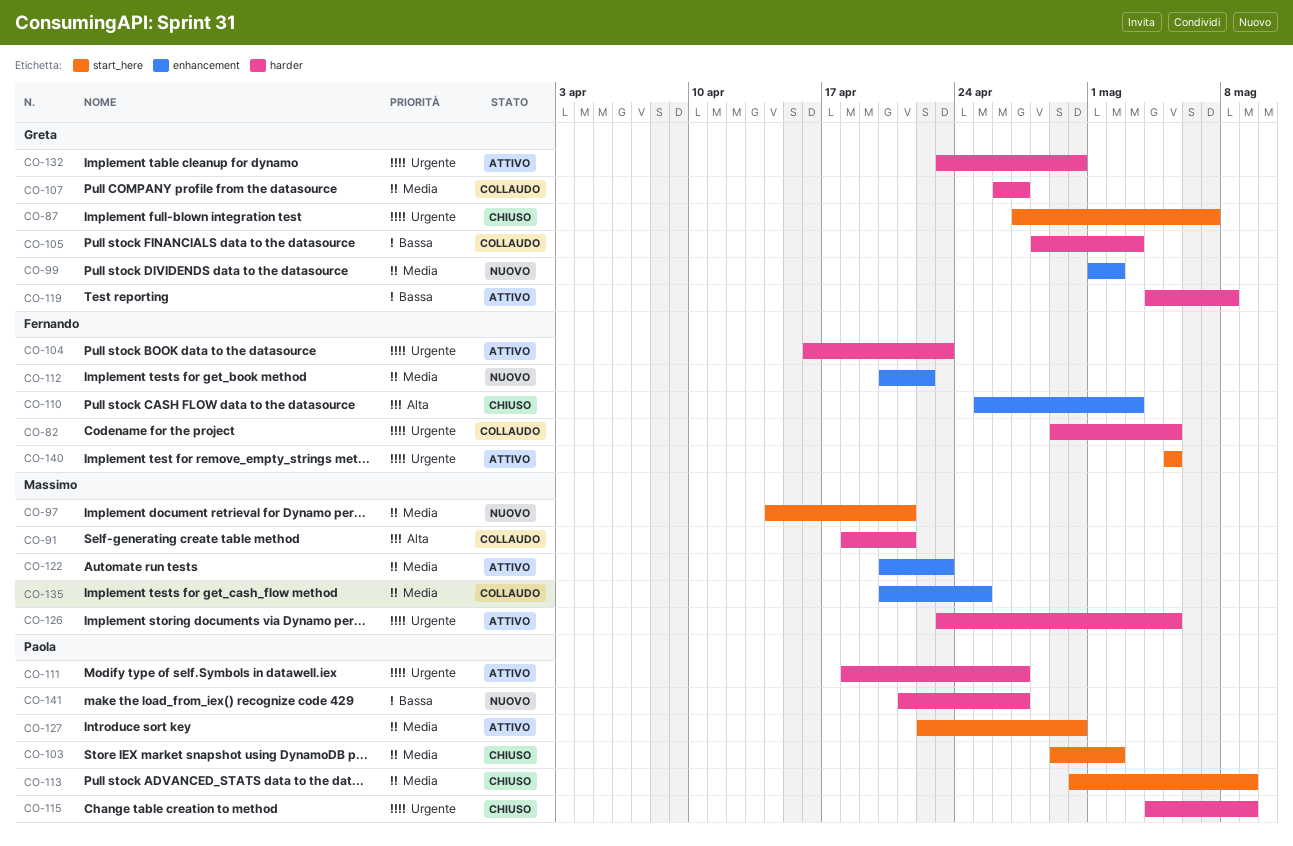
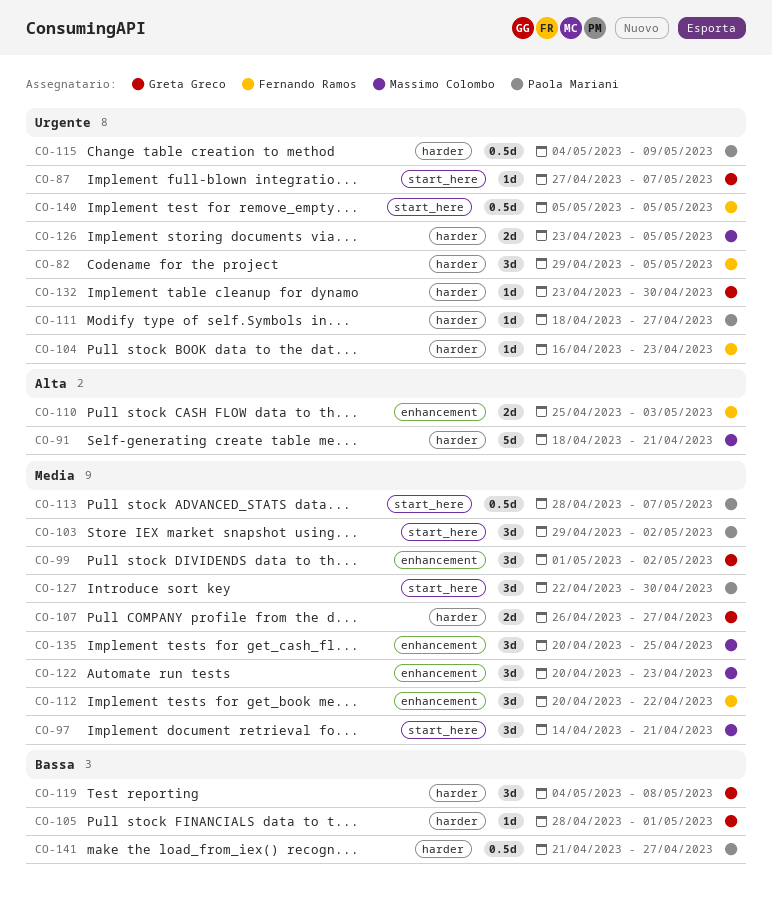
CO-105, due: May 3 -> May 1
CO-113, start: Apr 30 -> Apr 28
CO-113, due: May 9 -> May 7

